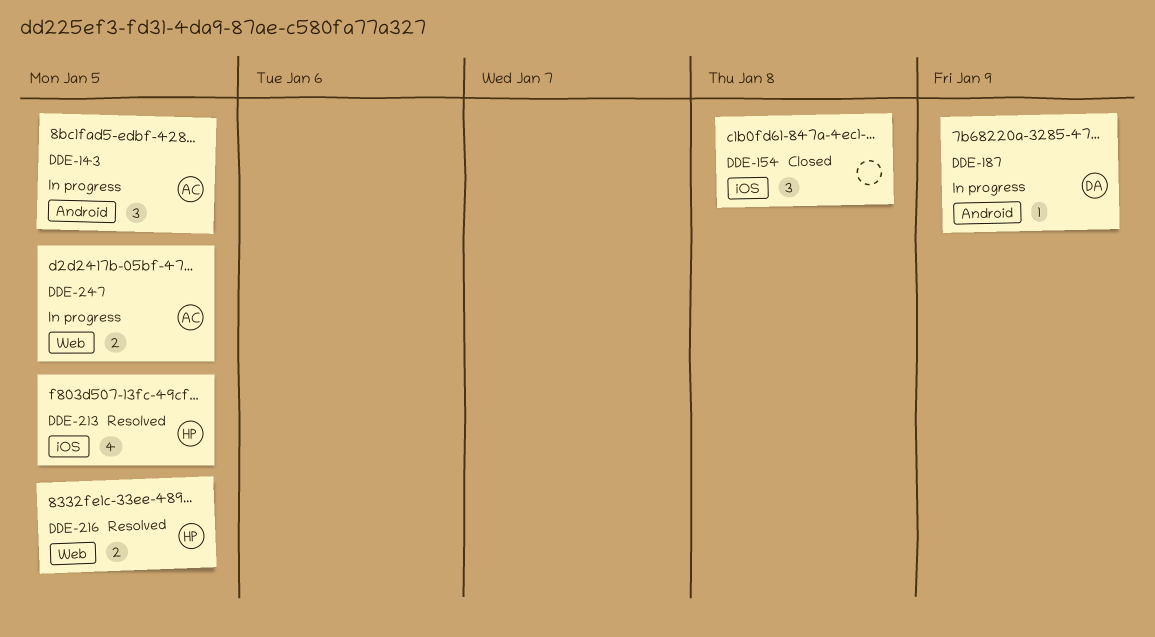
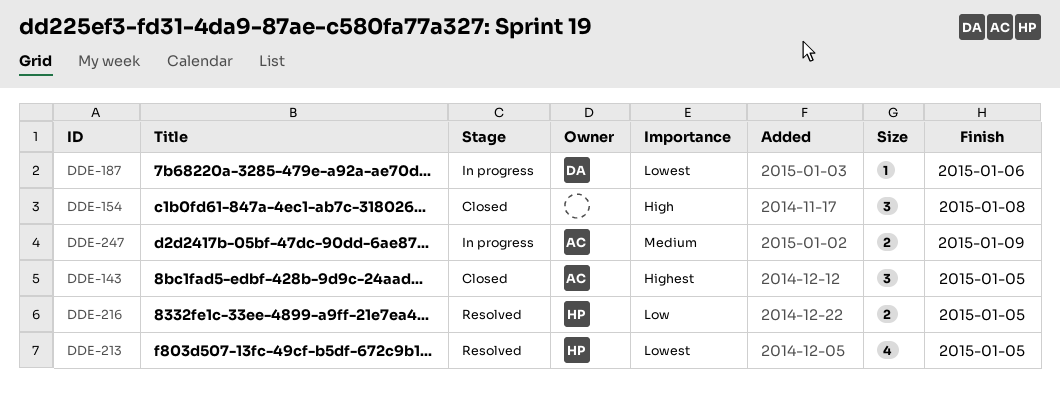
DDE-143, status: In progress -> Closed
DDE-187, due: Jan 9 -> Jan 6
DDE-247, due: Jan 5 -> Jan 9

